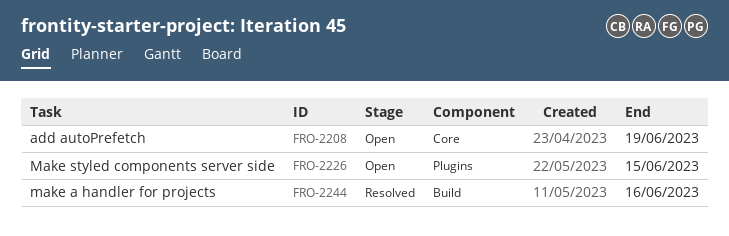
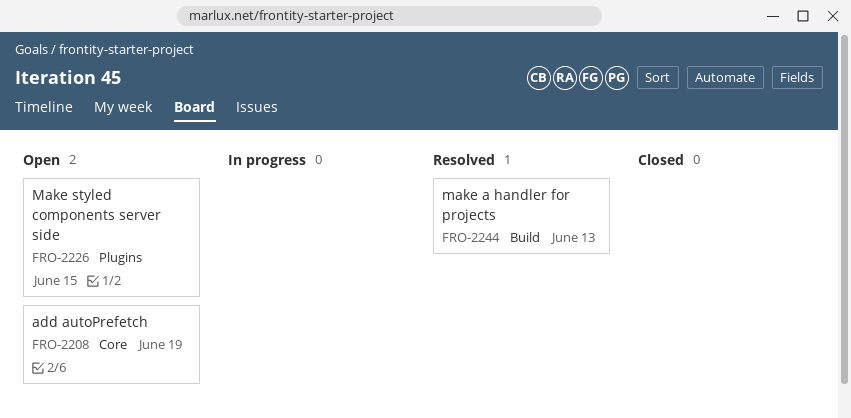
FRO-2244, due: Jun 16 -> Jun 13

